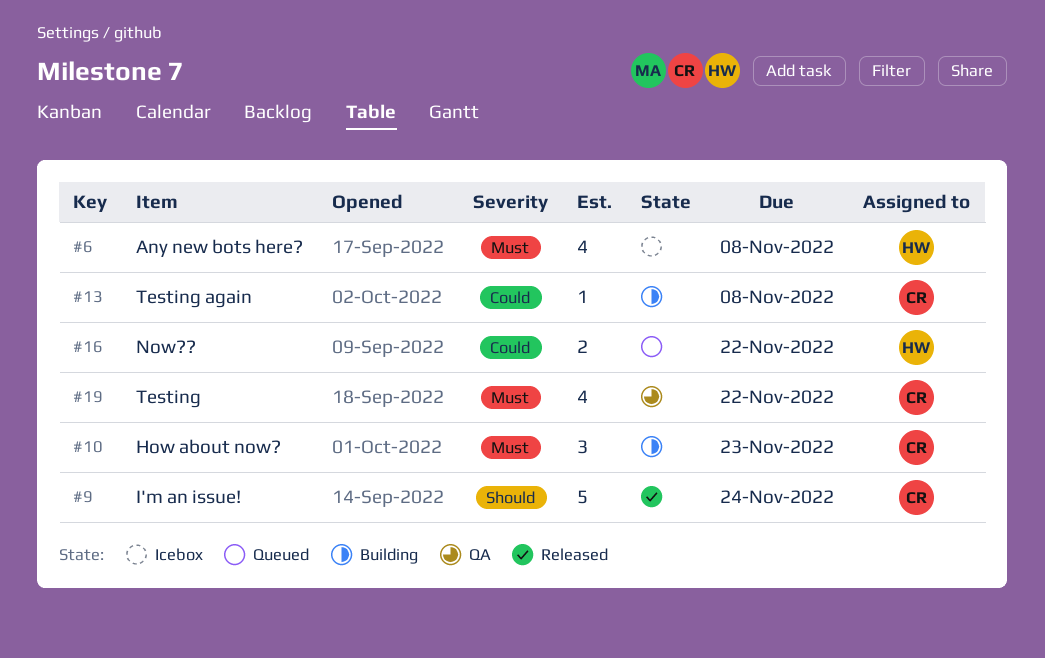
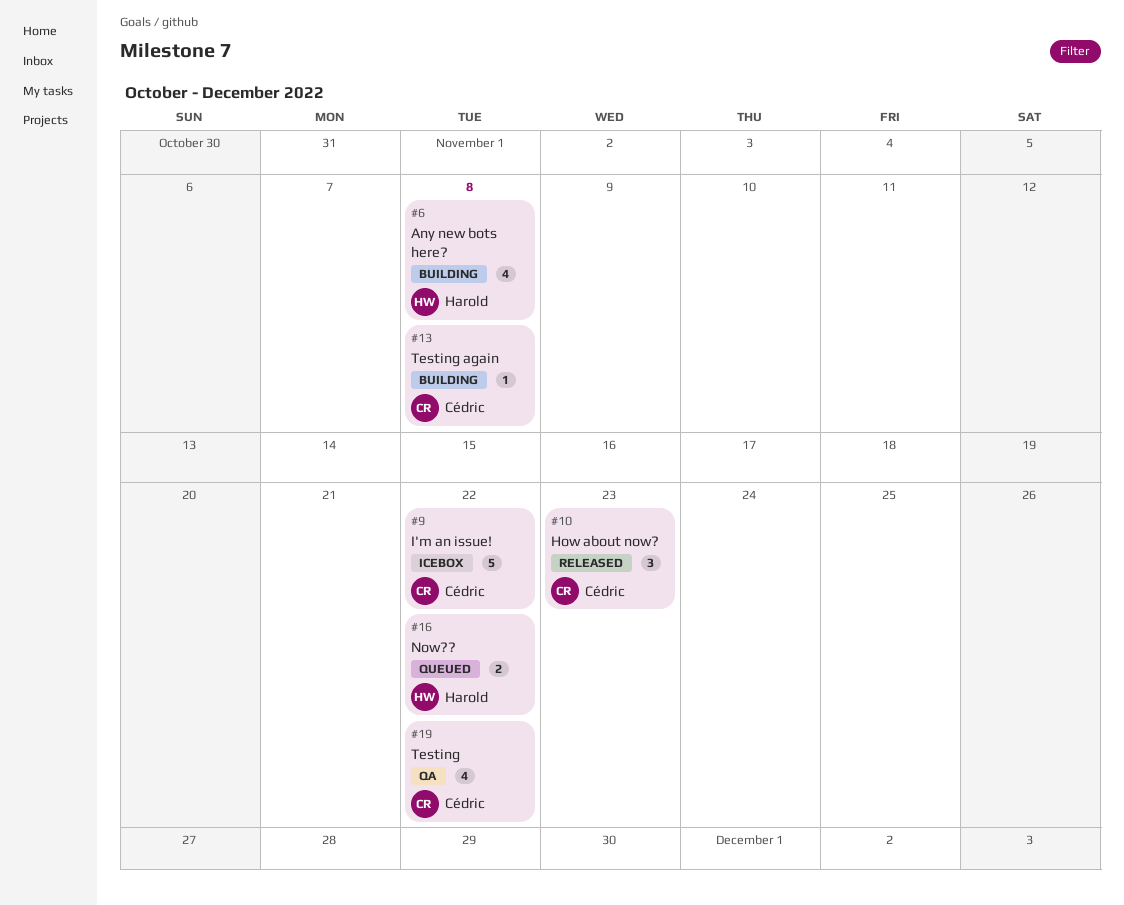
#6, status: Icebox -> Building
#9, status: Released -> Icebox
#9, due: Nov 24 -> Nov 22
#10, status: Building -> Released

